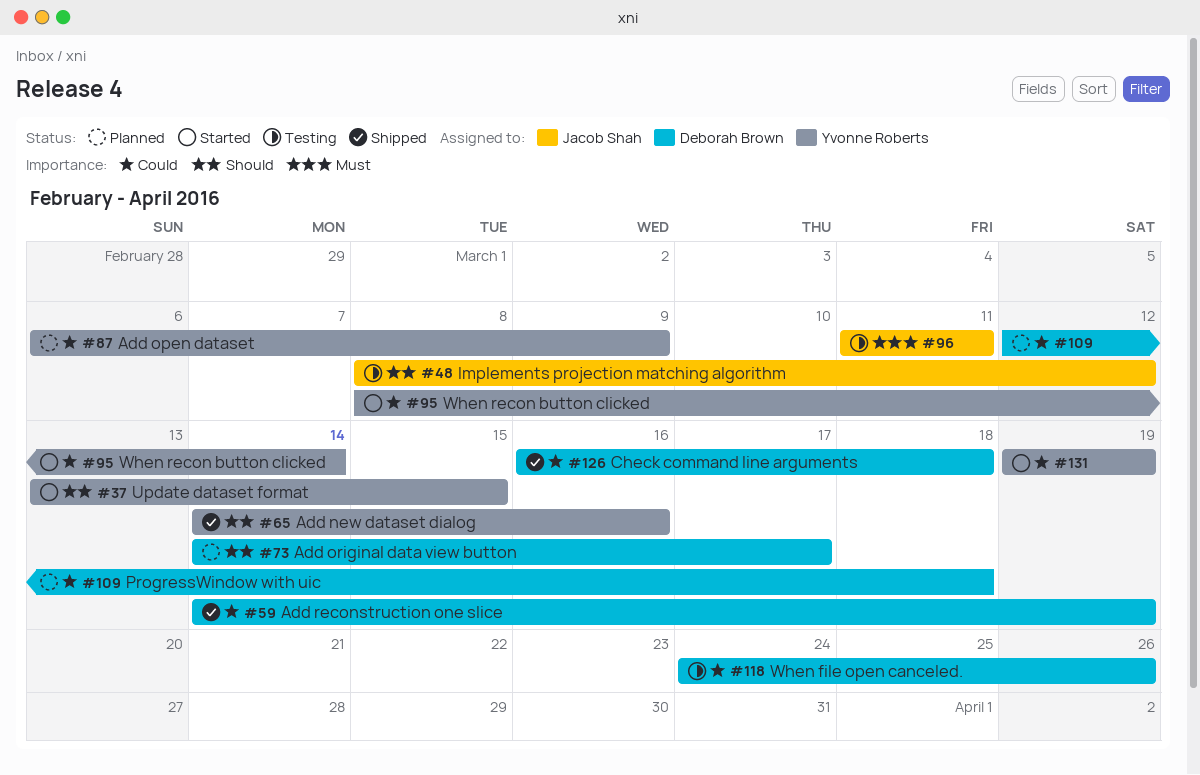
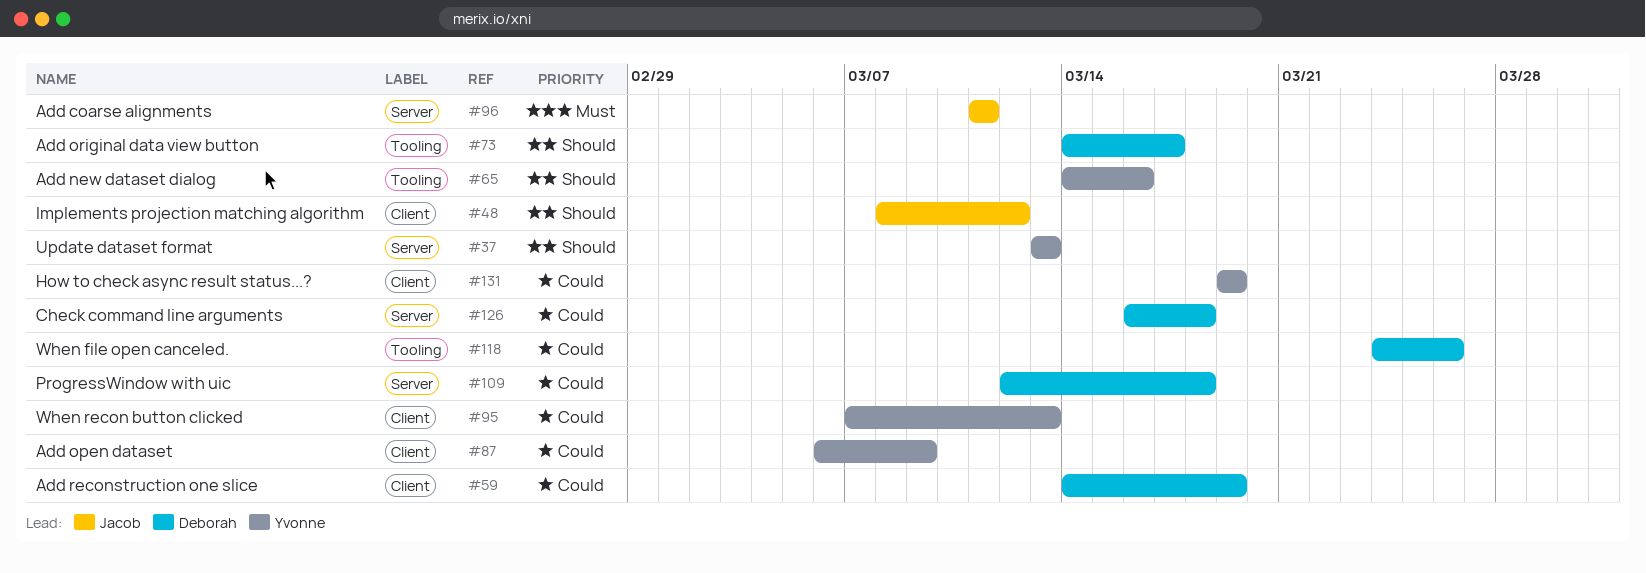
#37, due: Mar 15 -> Mar 13
#95, start: Mar 8 -> Mar 7
#95, due: Mar 14 -> Mar 13

